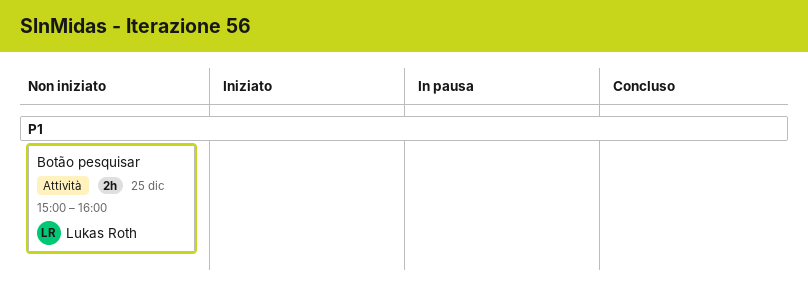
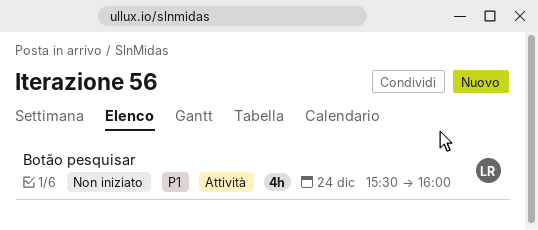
Botão pesquisar, estimate: 2h -> 4h
Botão pesquisar, day: Dec 25 -> Dec 24
Botão pesquisar, begins: 15:00 -> 15:30

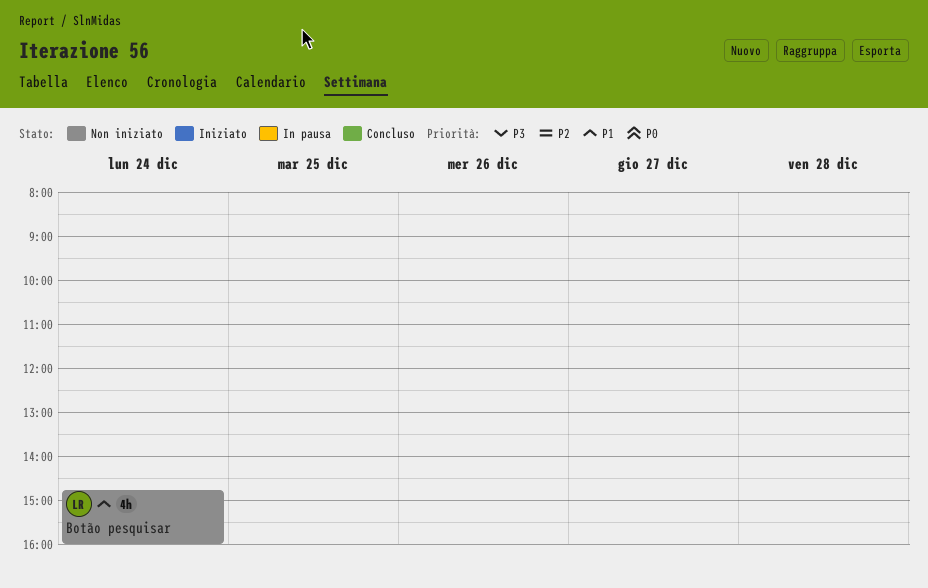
Botão pesquisar, begins: 15:30 -> 14:45

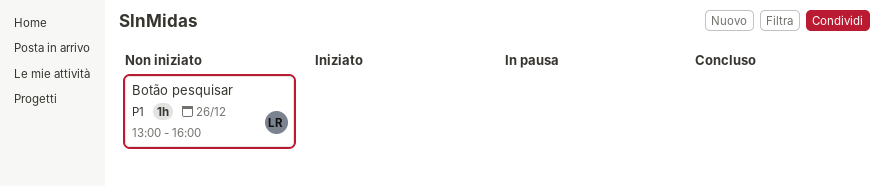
Botão pesquisar, estimate: 4h -> 1h
Botão pesquisar, day: Dec 24 -> Dec 26
Botão pesquisar, begins: 14:45 -> 13:00

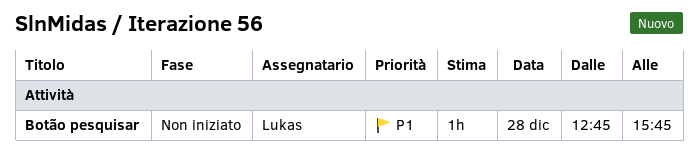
Botão pesquisar, day: Dec 26 -> Dec 28
Botão pesquisar, begins: 13:00 -> 12:45
Botão pesquisar, ends: 16:00 -> 15:45

